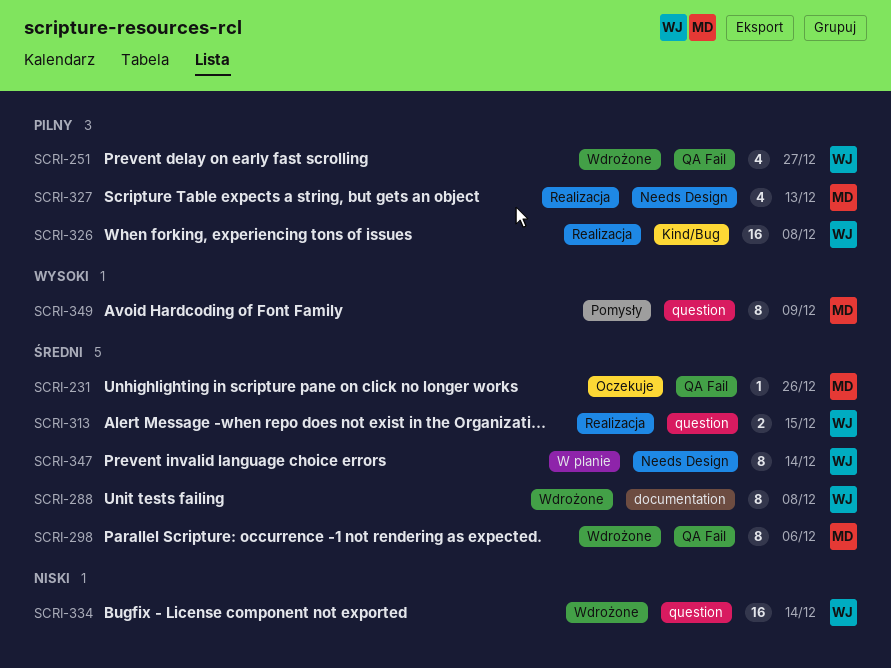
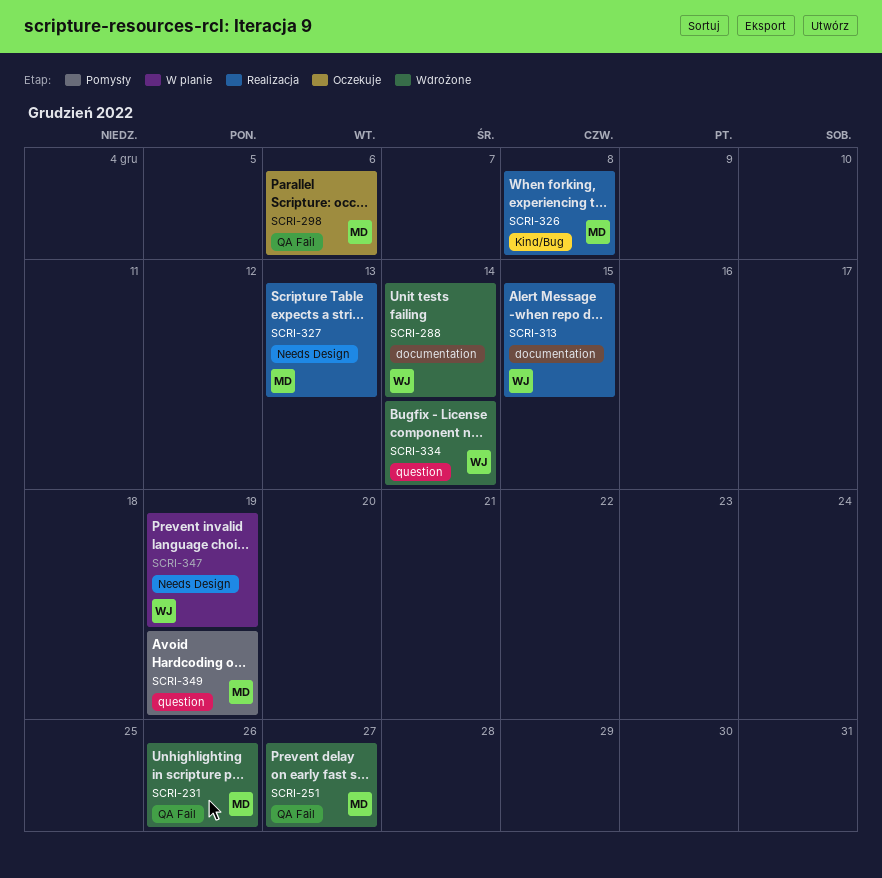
SCRI-231, status: Oczekuje -> Wdrożone
SCRI-251, owner: WJ -> MD
SCRI-288, due: Dec 8 -> Dec 14
SCRI-298, status: Wdrożone -> Oczekuje
SCRI-313, label: question -> documentation
SCRI-326, owner: WJ -> MD
SCRI-347, due: Dec 14 -> Dec 19
SCRI-349, due: Dec 9 -> Dec 19

